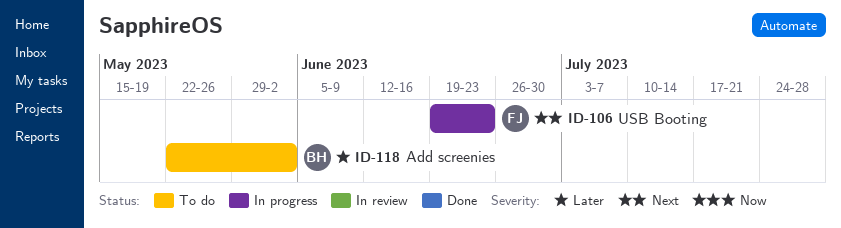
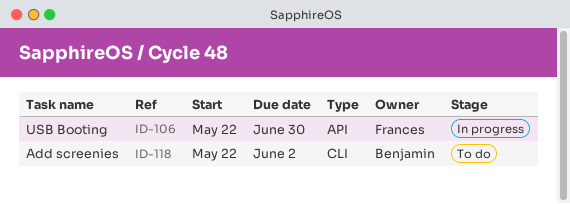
ID-106, start: Jun 19 -> May 22
ID-106, due: Jun 23 -> Jun 30

